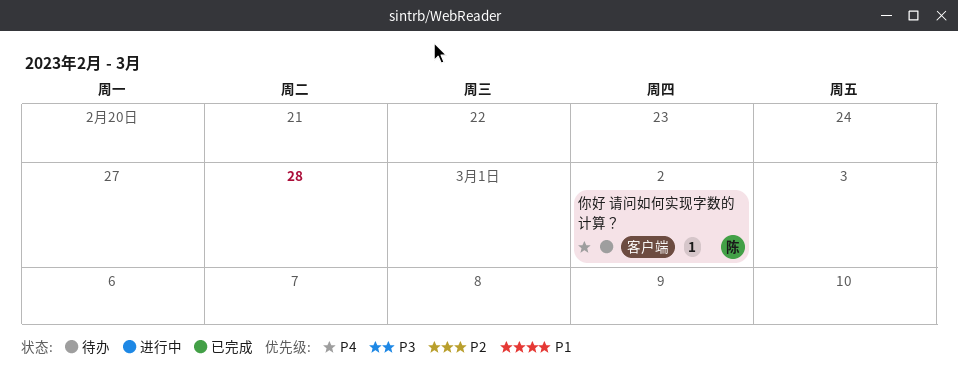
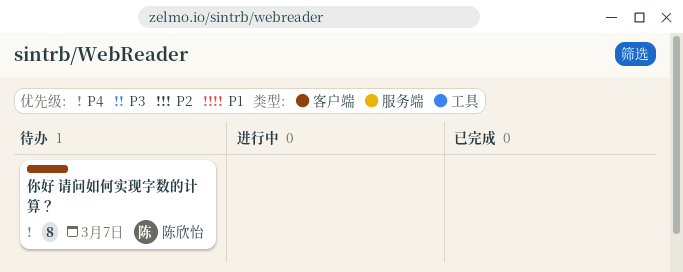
你好 请问如何实现字数的计算？, estimate: 1 -> 8
你好 请问如何实现字数的计算？, due: Mar 2 -> Mar 7

